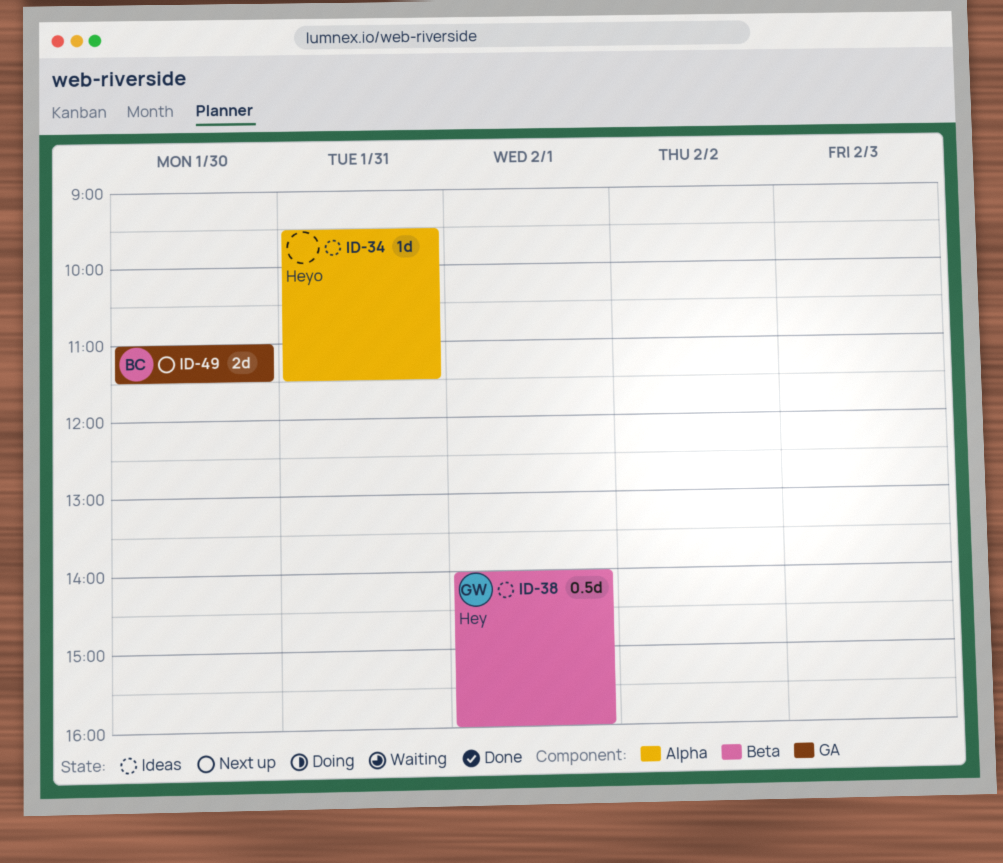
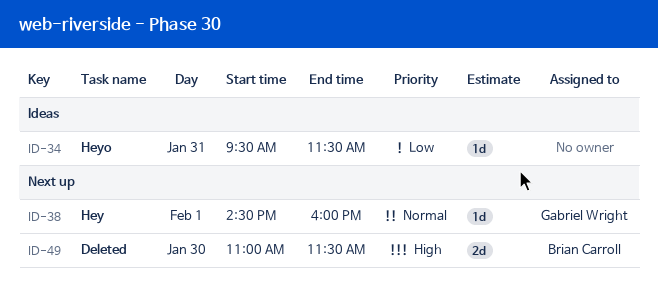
ID-38, status: Ideas -> Next up
ID-38, estimate: 0.5d -> 1d
ID-38, begins: 14:00 -> 14:30

